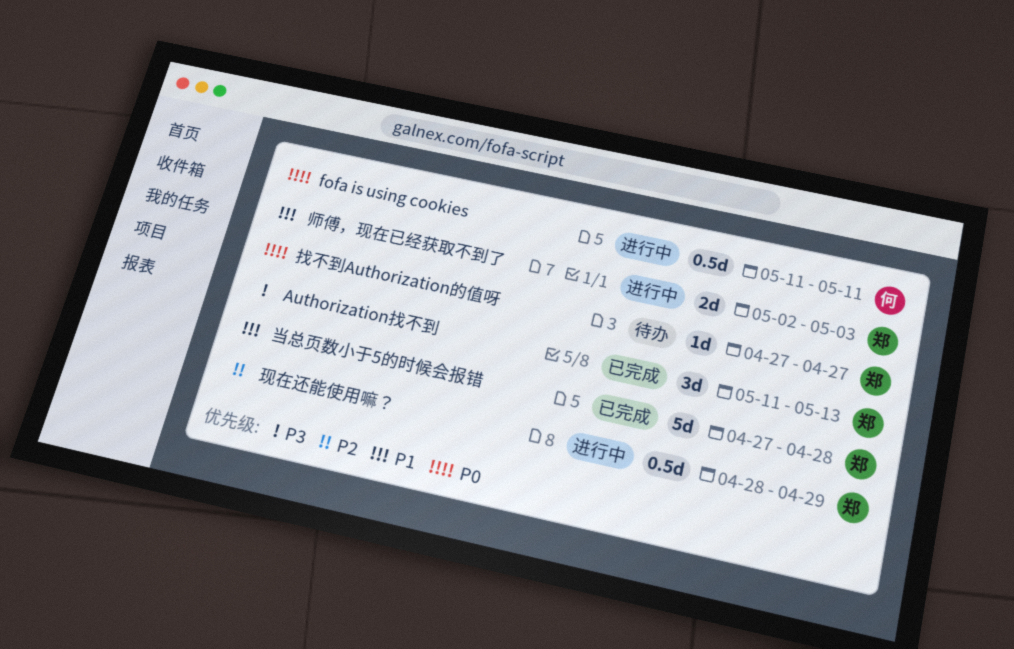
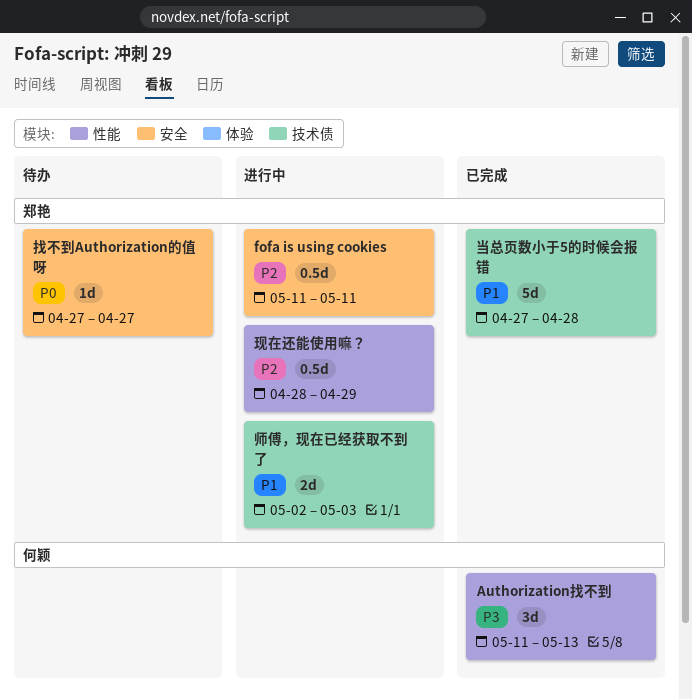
Authorization找不到, owner: 郑艳 -> 何颖
fofa is using cookies, owner: 何颖 -> 郑艳
fofa is using cookies, priority: P0 -> P2

